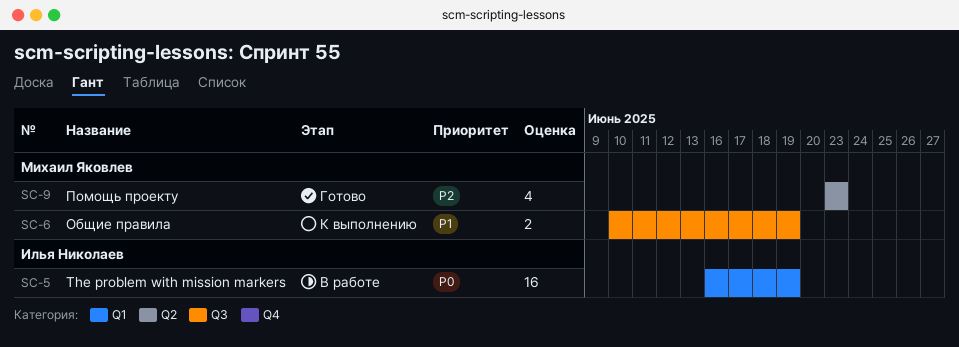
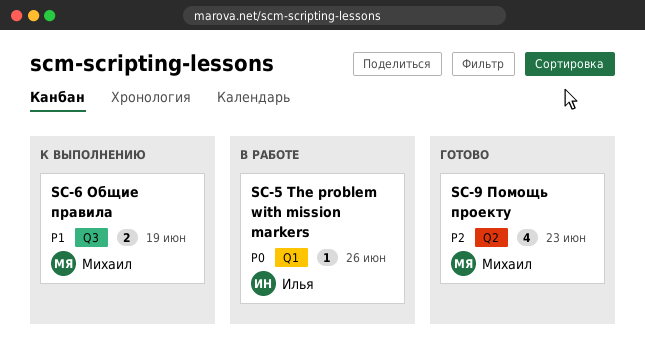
SC-5, estimate: 16 -> 1
SC-5, due: Jun 19 -> Jun 26

